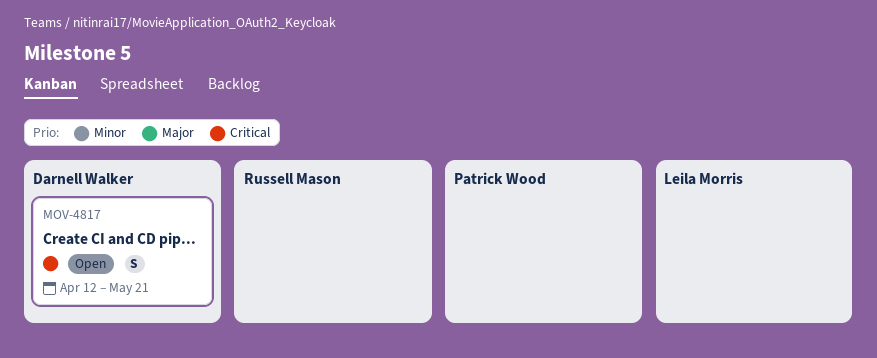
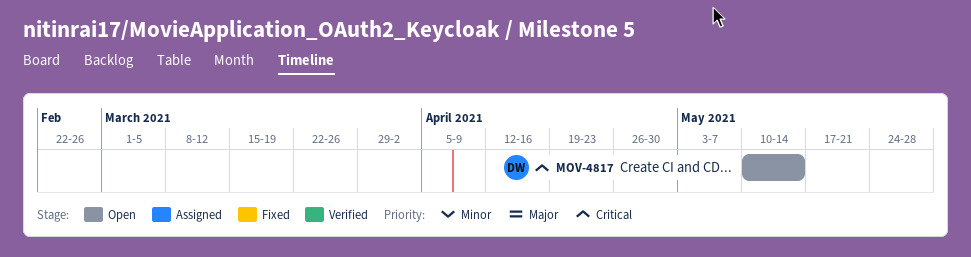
MOV-4817, start: Apr 12 -> May 10
MOV-4817, due: May 21 -> May 14

